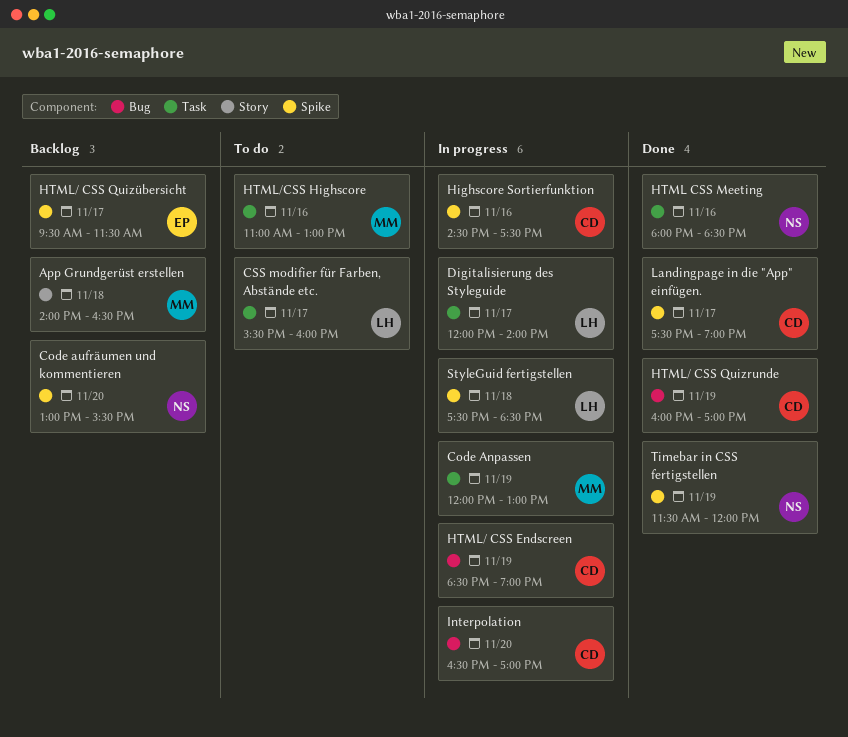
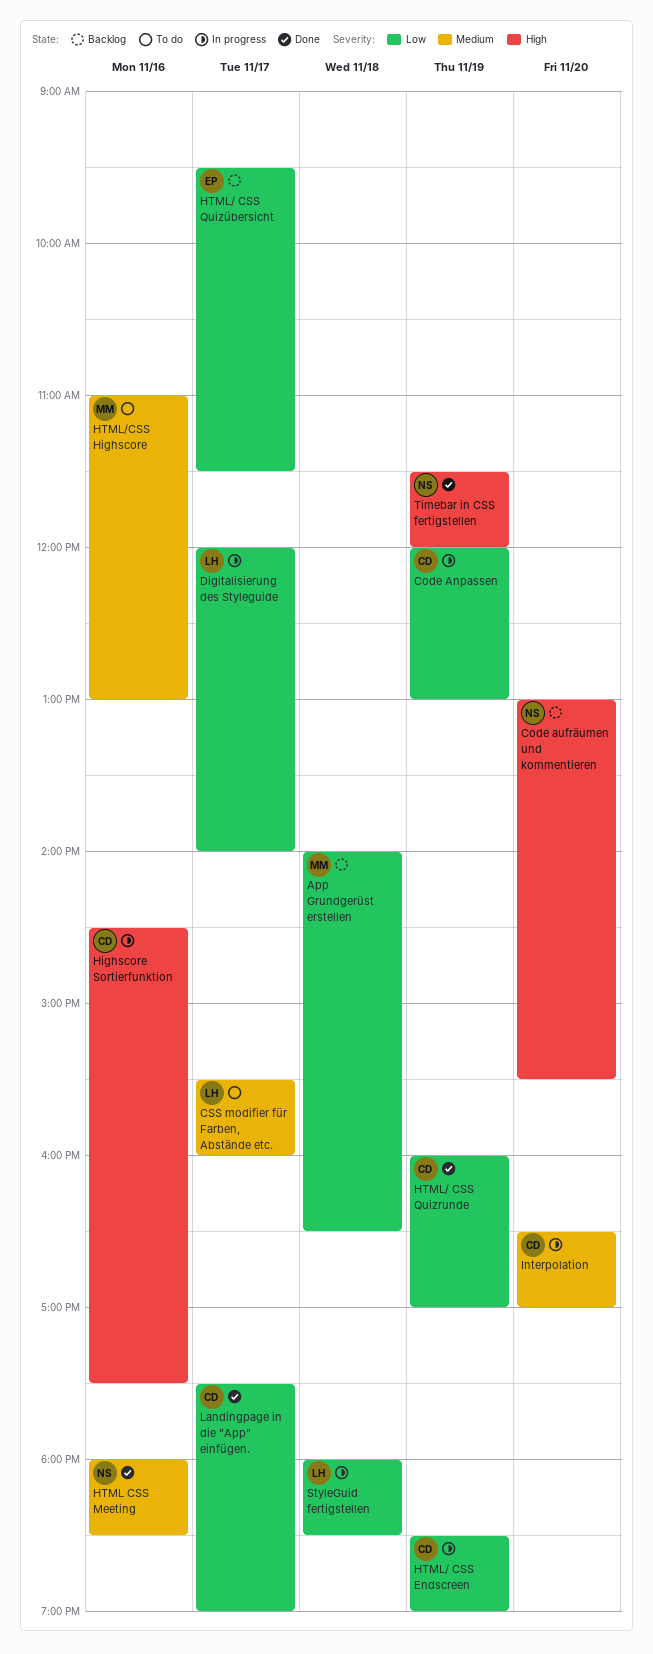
Code Anpassen, owner: MM -> CD
StyleGuid fertigstellen, begins: 17:30 -> 18:00

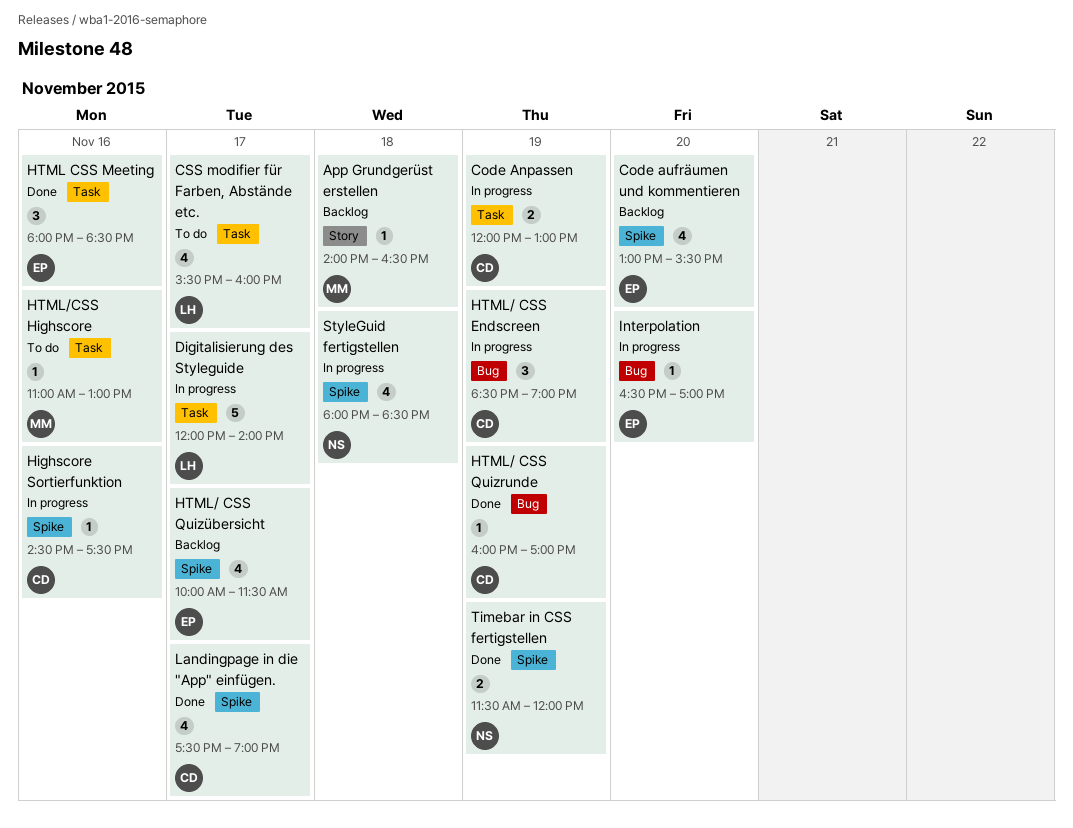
Code aufräumen und kommentieren, owner: NS -> EP
HTML CSS Meeting, owner: NS -> EP
HTML/ CSS Quizübersicht, begins: 09:30 -> 10:00
Interpolation, owner: CD -> EP
StyleGuid fertigstellen, owner: LH -> NS

